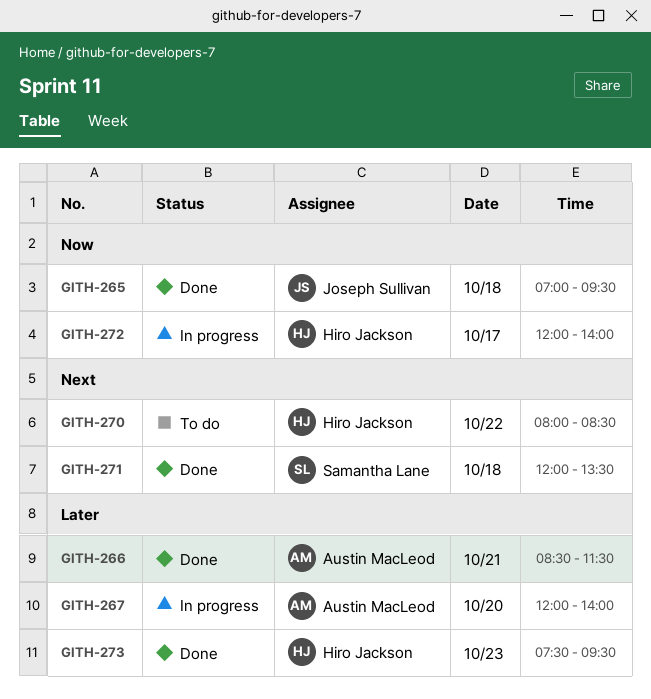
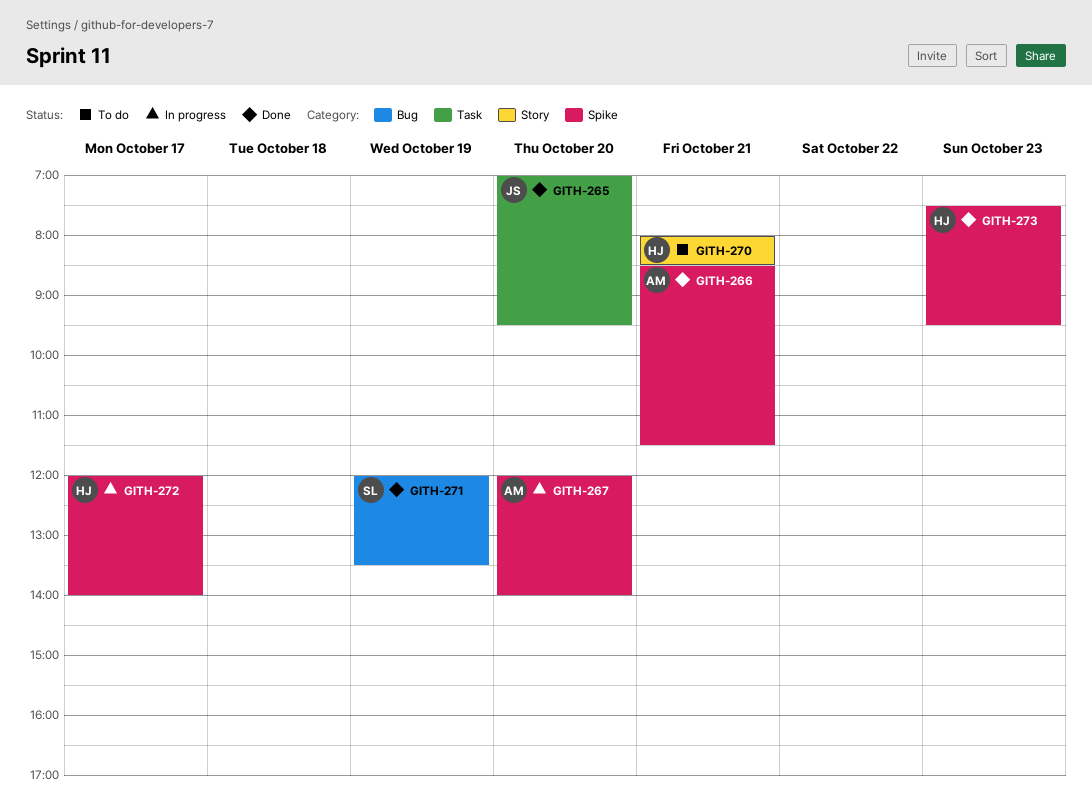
GITH-265, day: Oct 18 -> Oct 20
GITH-270, day: Oct 22 -> Oct 21
GITH-271, day: Oct 18 -> Oct 19

